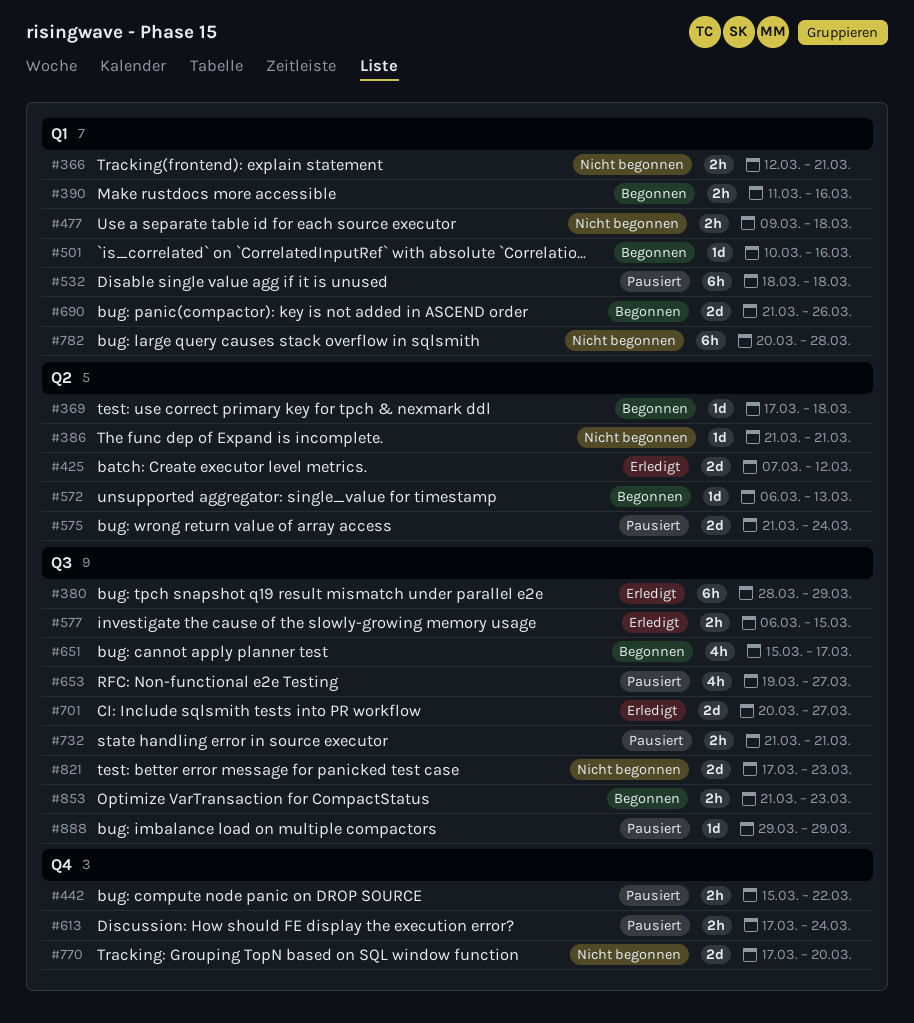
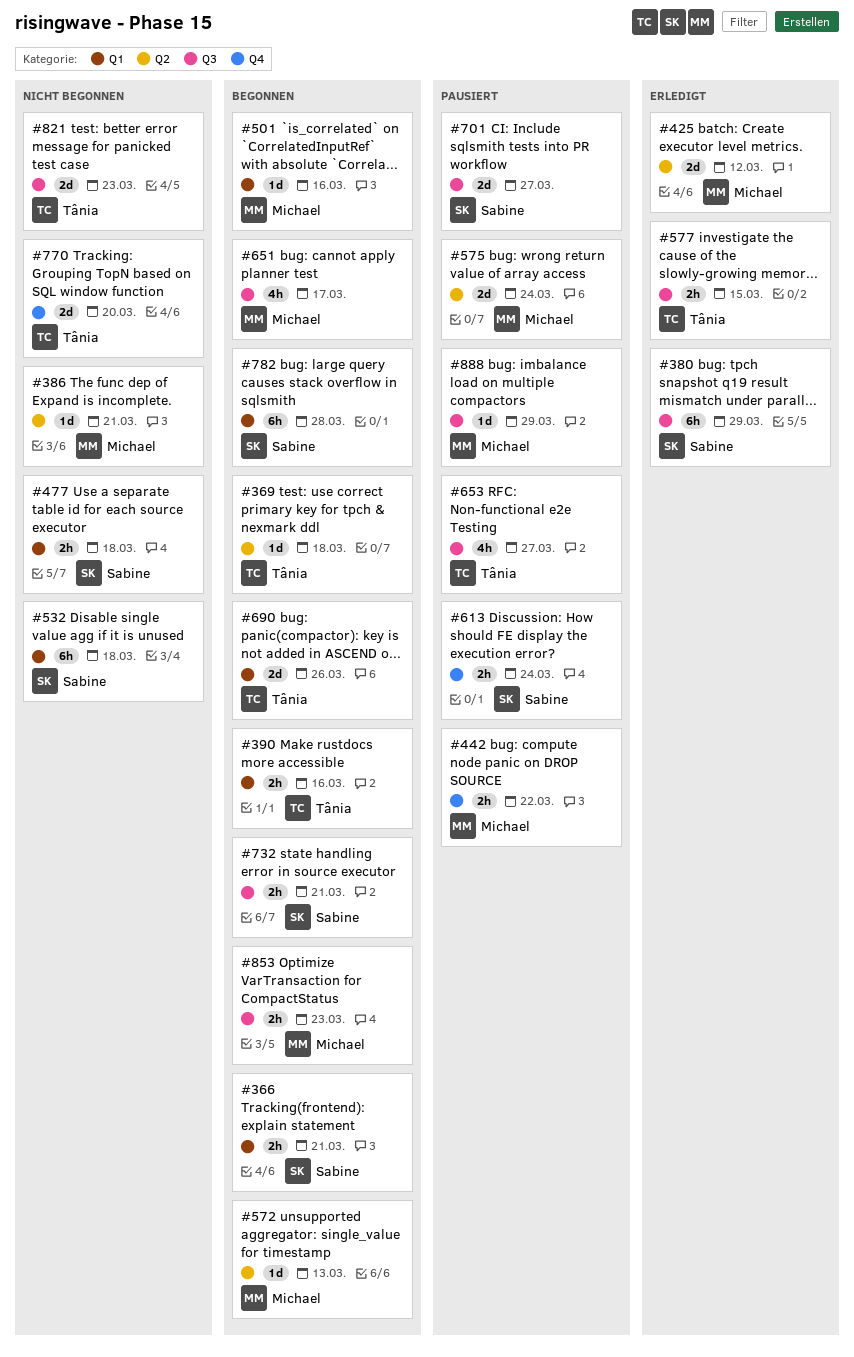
#366, status: Nicht begonnen -> Begonnen
#532, status: Pausiert -> Nicht begonnen
#701, status: Erledigt -> Pausiert
#732, status: Pausiert -> Begonnen
#782, status: Nicht begonnen -> Begonnen

